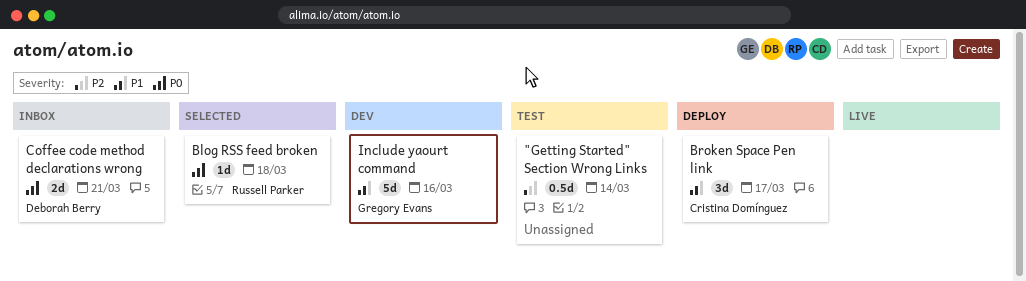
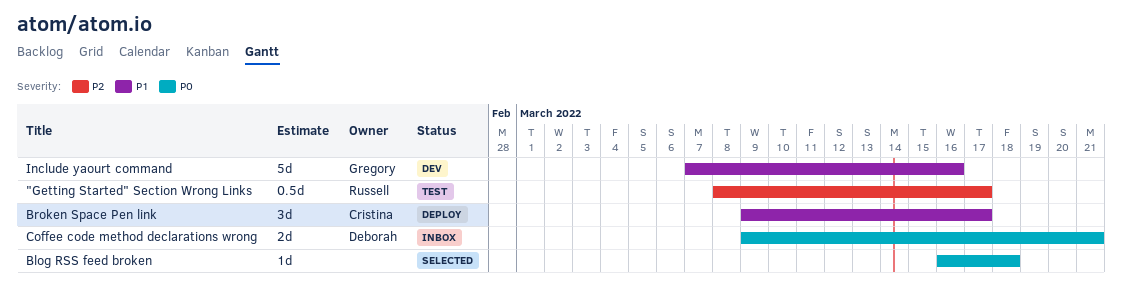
"Getting Started" Section Wrong Links, owner: none -> Russell Parker
"Getting Started" Section Wrong Links, due: Mar 14 -> Mar 17
Blog RSS feed broken, owner: Russell Parker -> none

